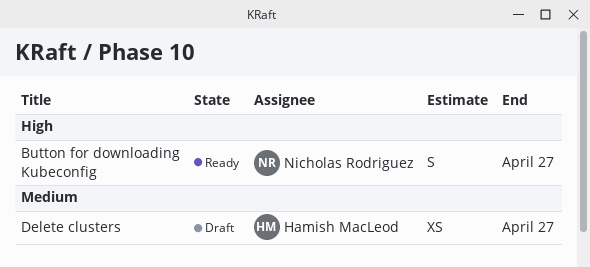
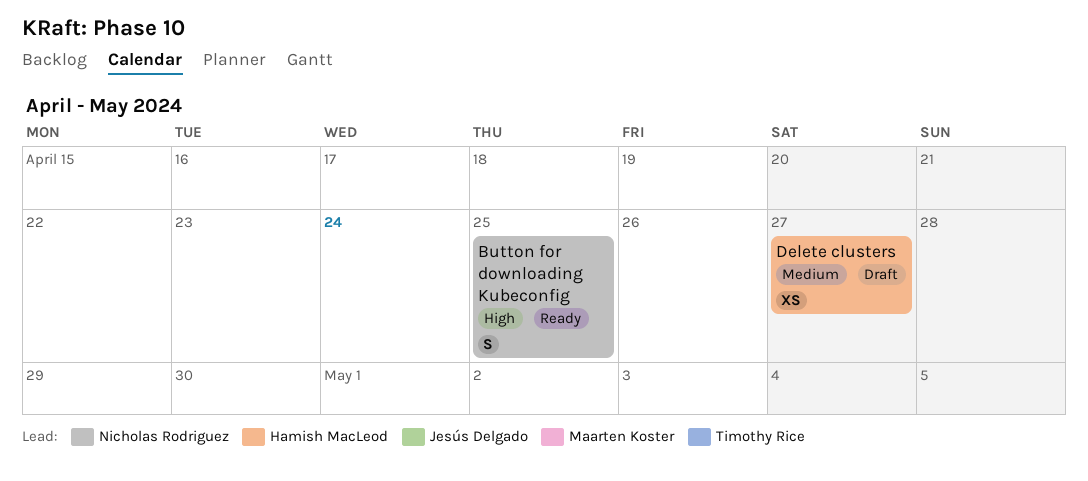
Button for downloading Kubeconfig, due: Apr 27 -> Apr 25

